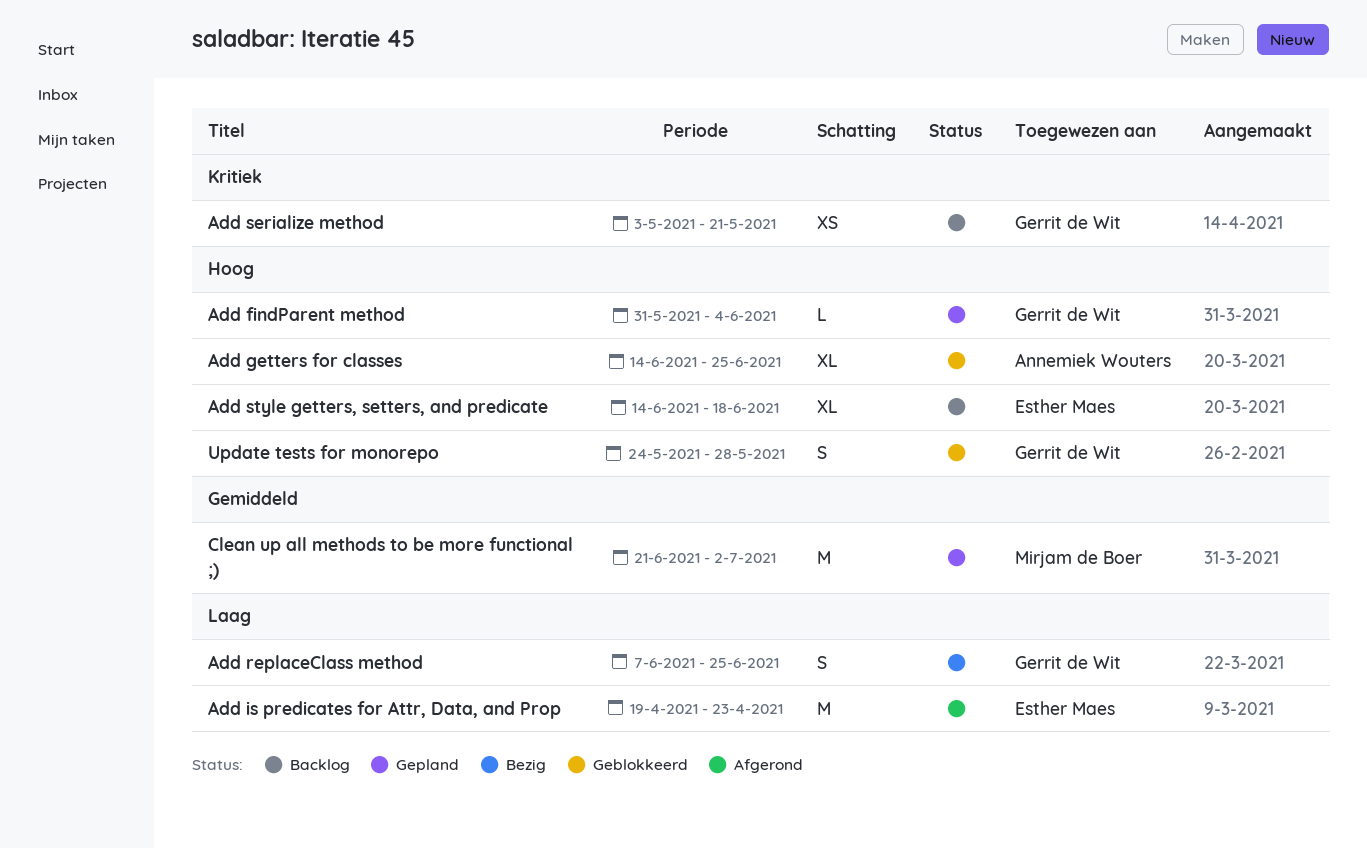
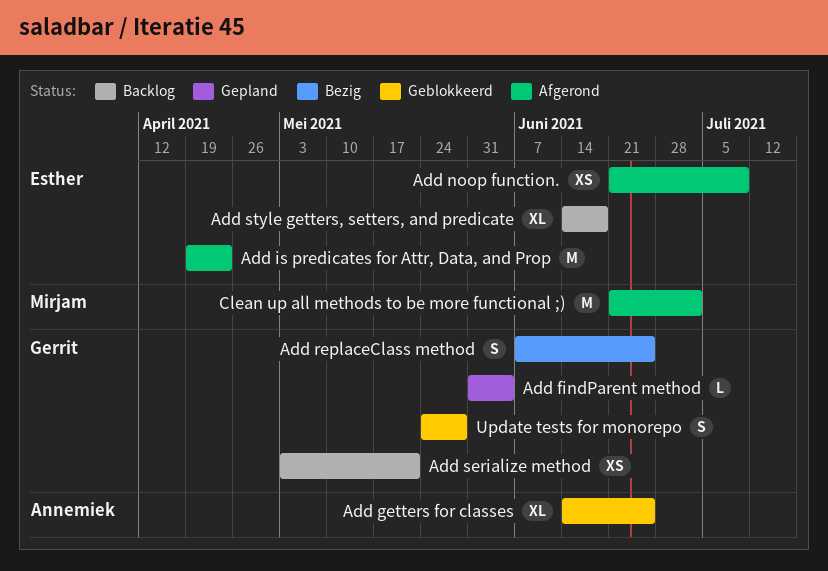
Add noop function.: none -> present
Clean up all methods to be more functional ;), status: Gepland -> Afgerond

